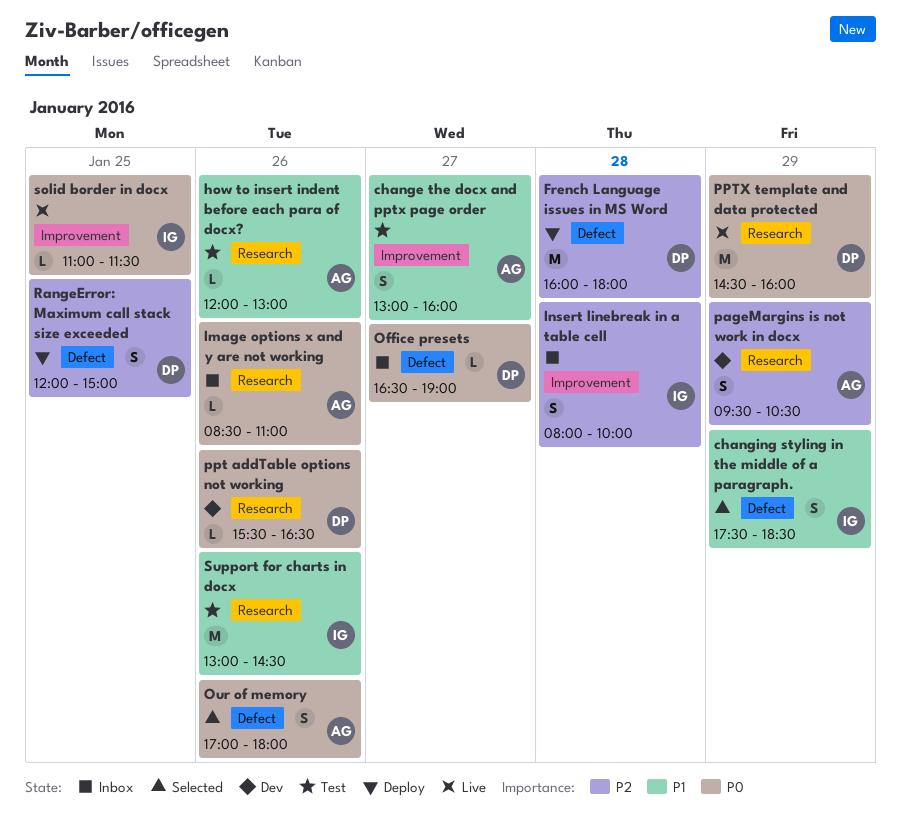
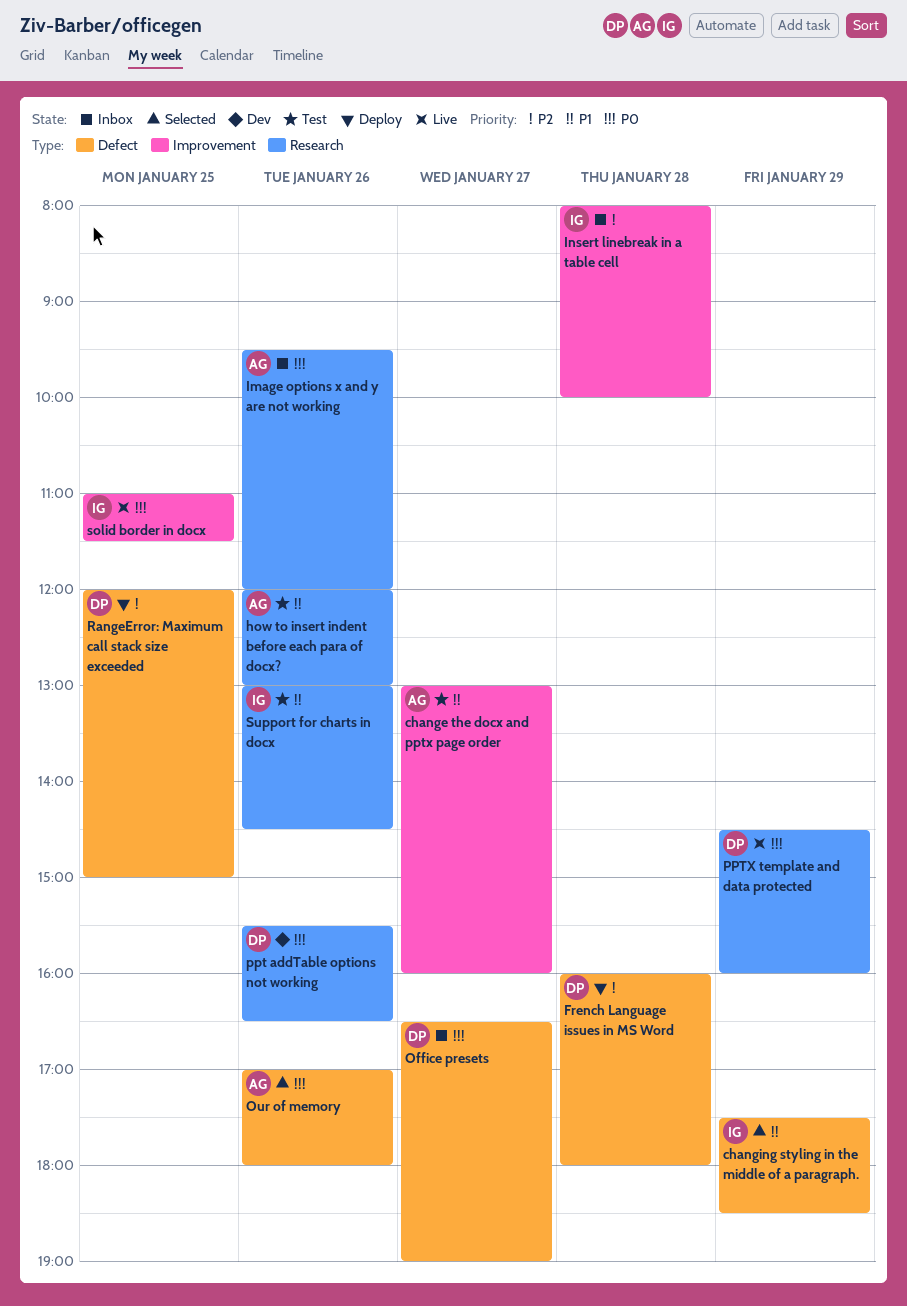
Image options x and y are not working, begins: 08:30 -> 09:30
Image options x and y are not working, ends: 11:00 -> 12:00
pageMargins is not work in docx: present -> none

